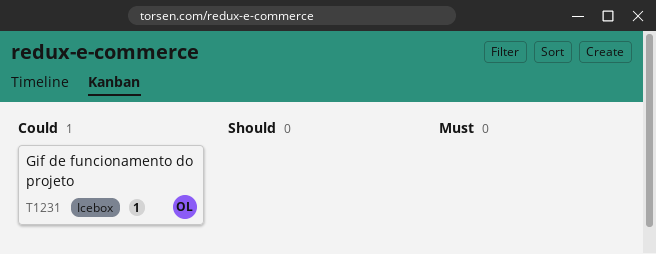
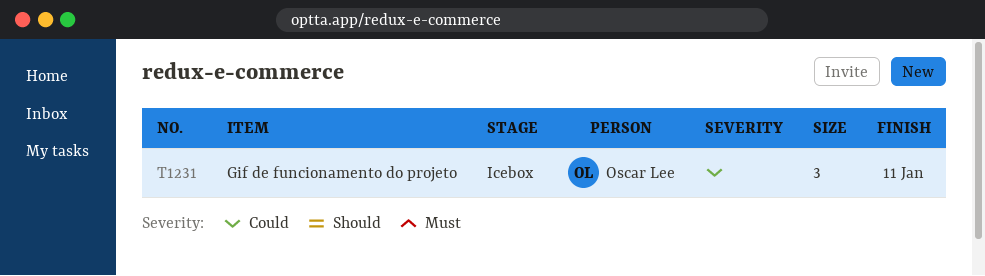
T1231, estimate: 1 -> 3

